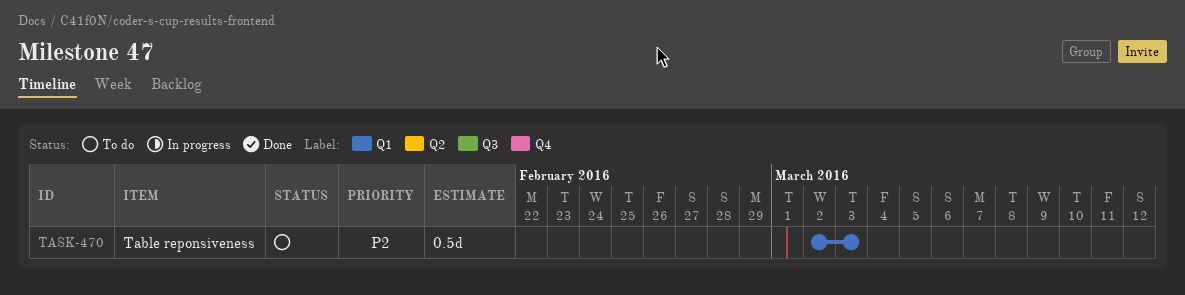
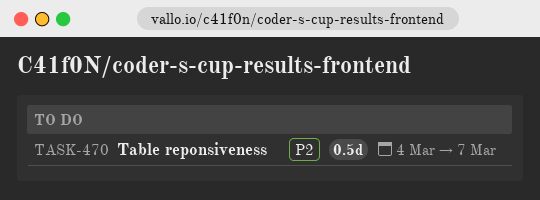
TASK-470, start: Mar 2 -> Mar 4
TASK-470, due: Mar 3 -> Mar 7

